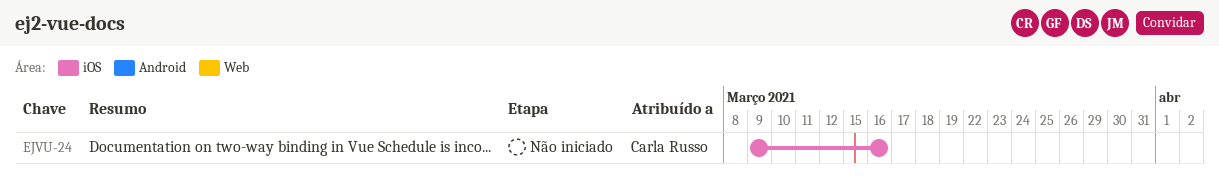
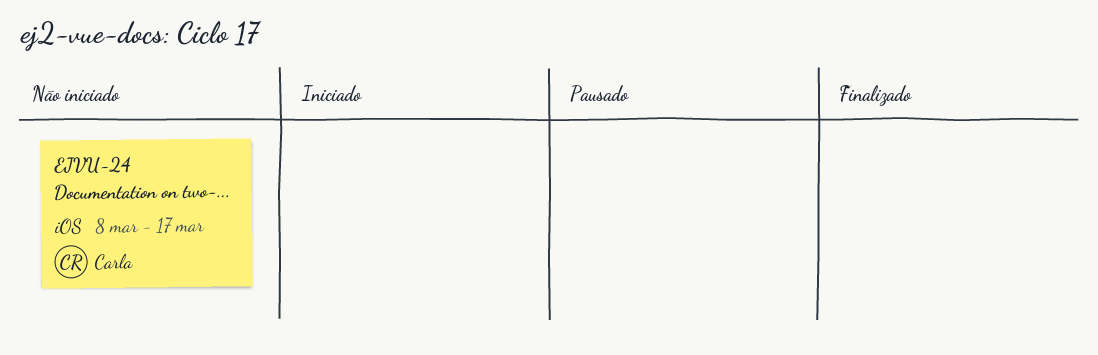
EJVU-24, start: Mar 9 -> Mar 8
EJVU-24, due: Mar 16 -> Mar 17

